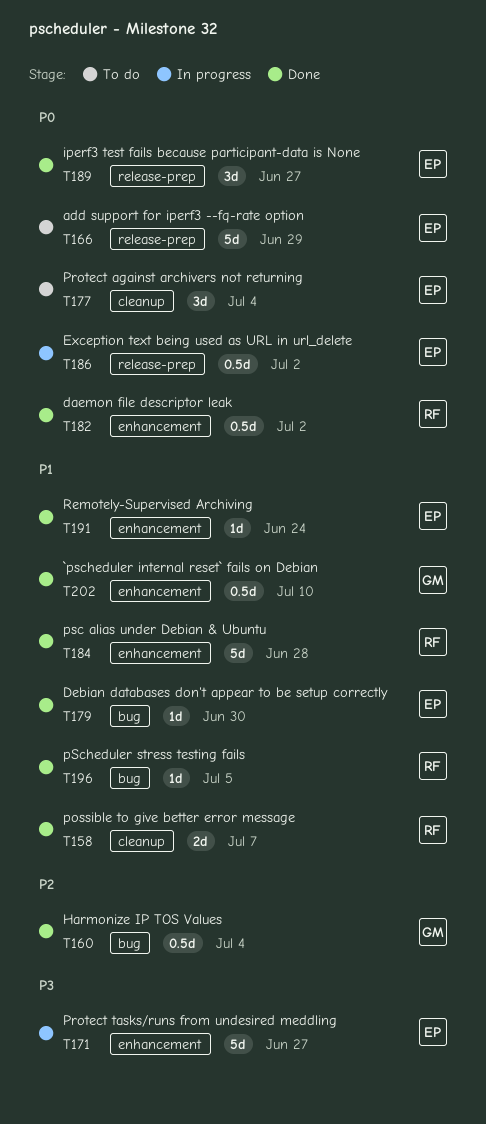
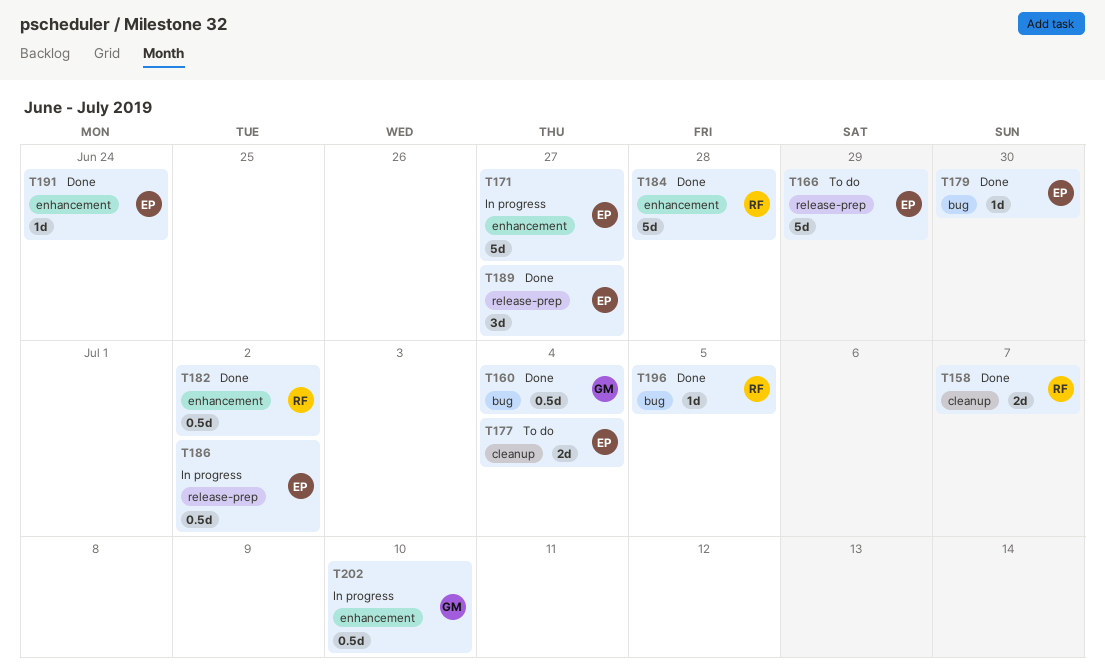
T177, estimate: 3d -> 2d
T202, status: Done -> In progress

